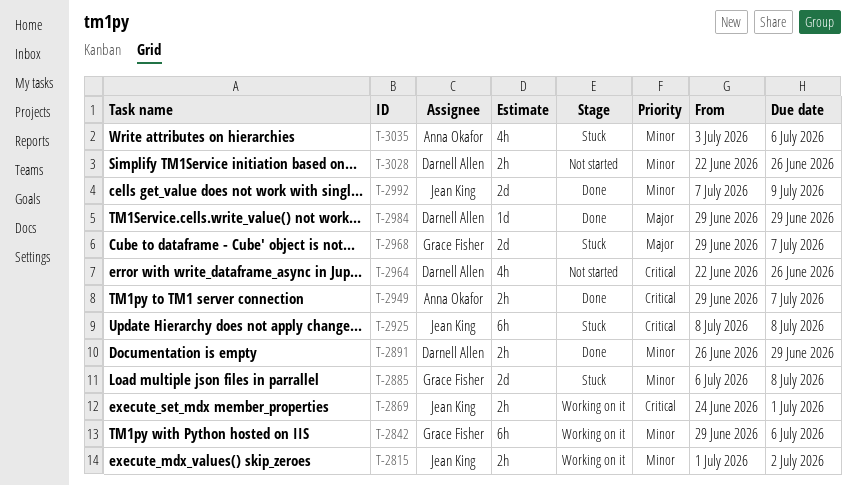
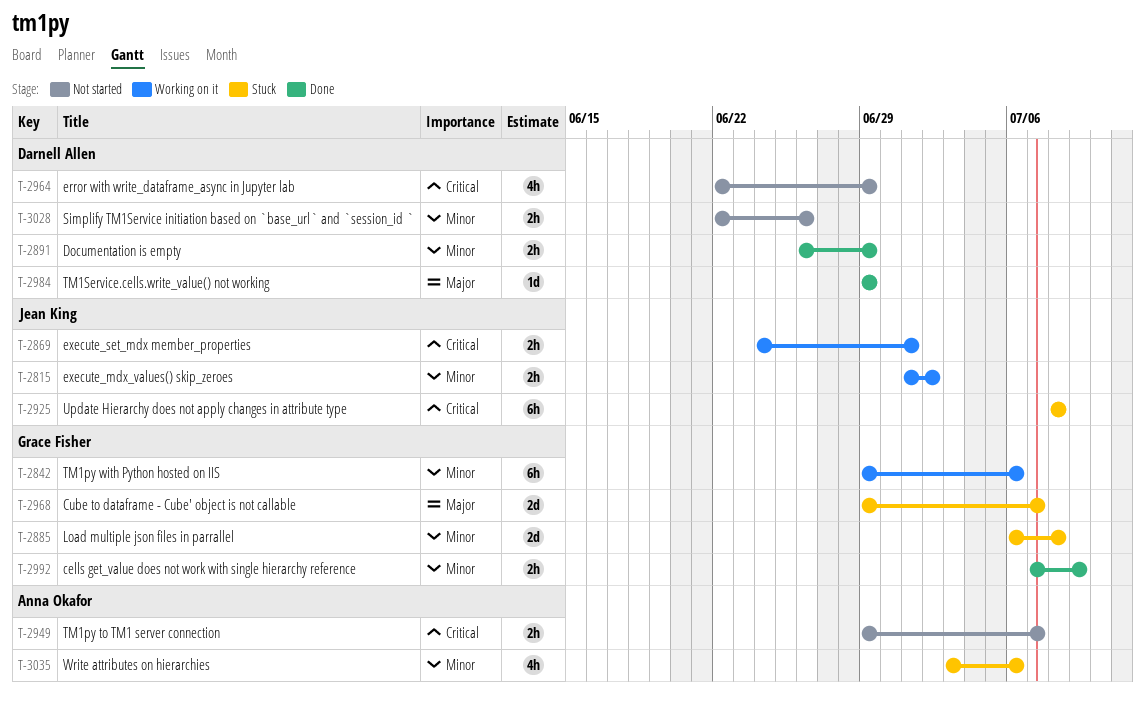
T-2949, status: Done -> Not started
T-2964, due: Jun 26 -> Jun 29
T-2992, owner: Jean King -> Grace Fisher
T-2992, estimate: 2d -> 2h

